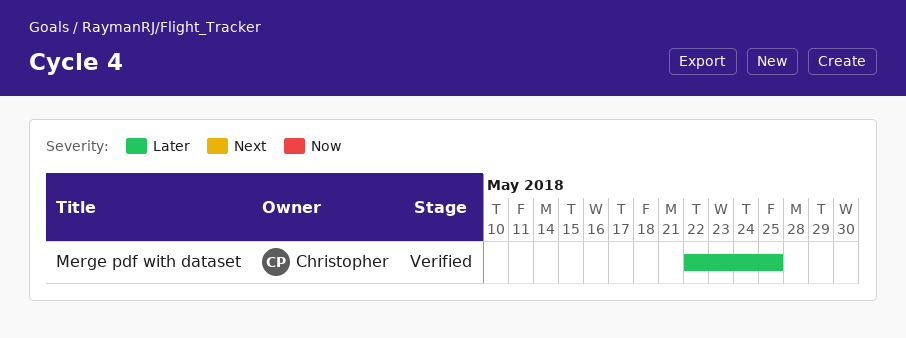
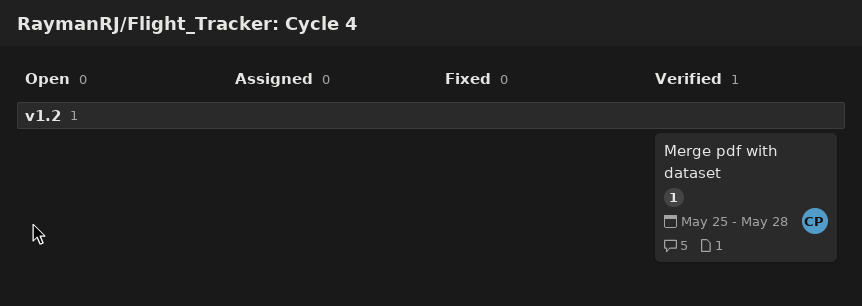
Merge pdf with dataset, start: May 22 -> May 25
Merge pdf with dataset, due: May 25 -> May 28

